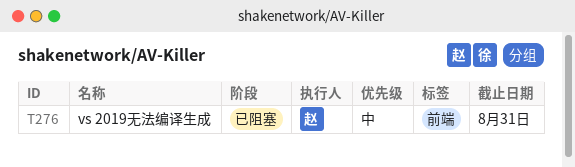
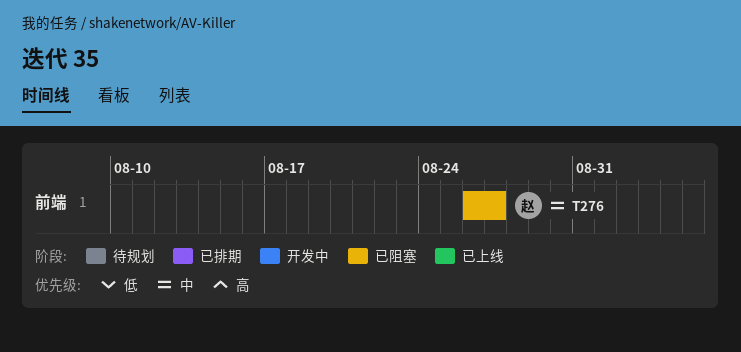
T276, due: Aug 31 -> Aug 27

